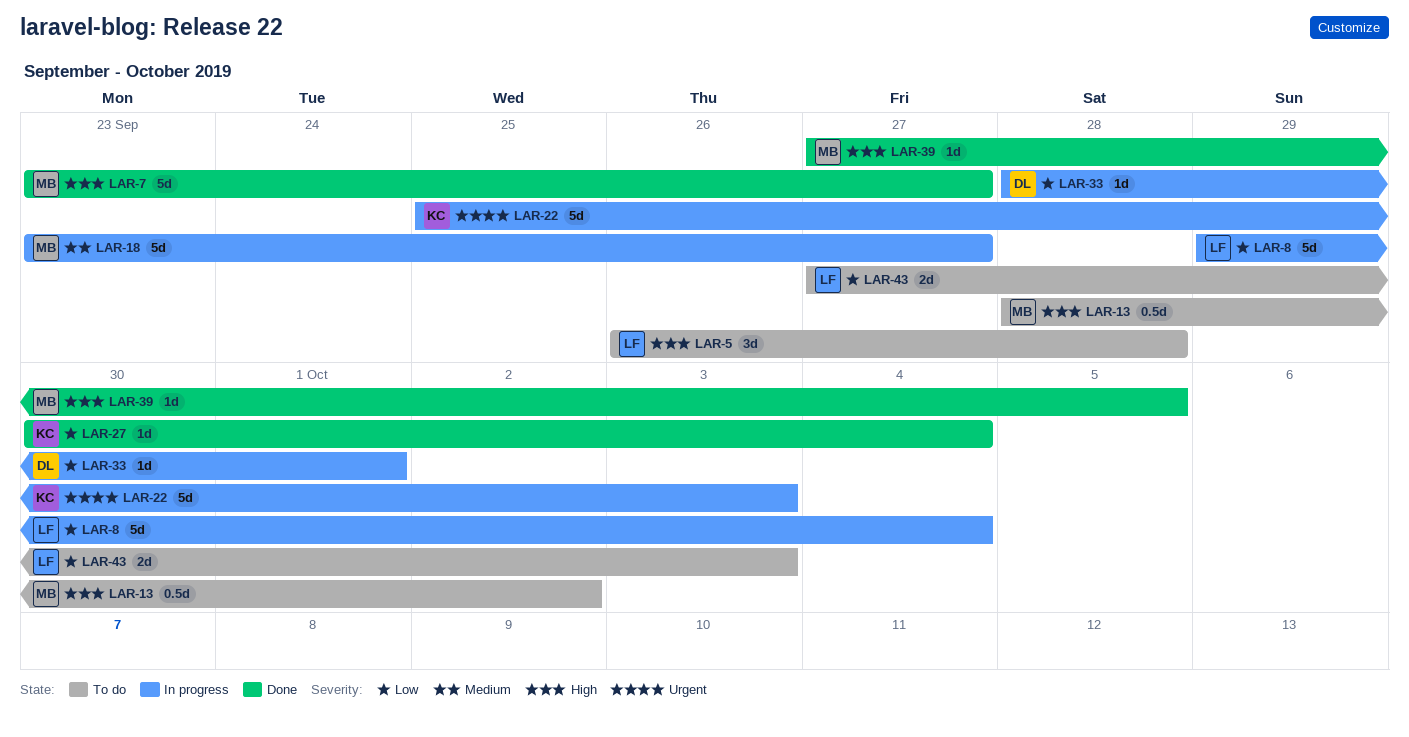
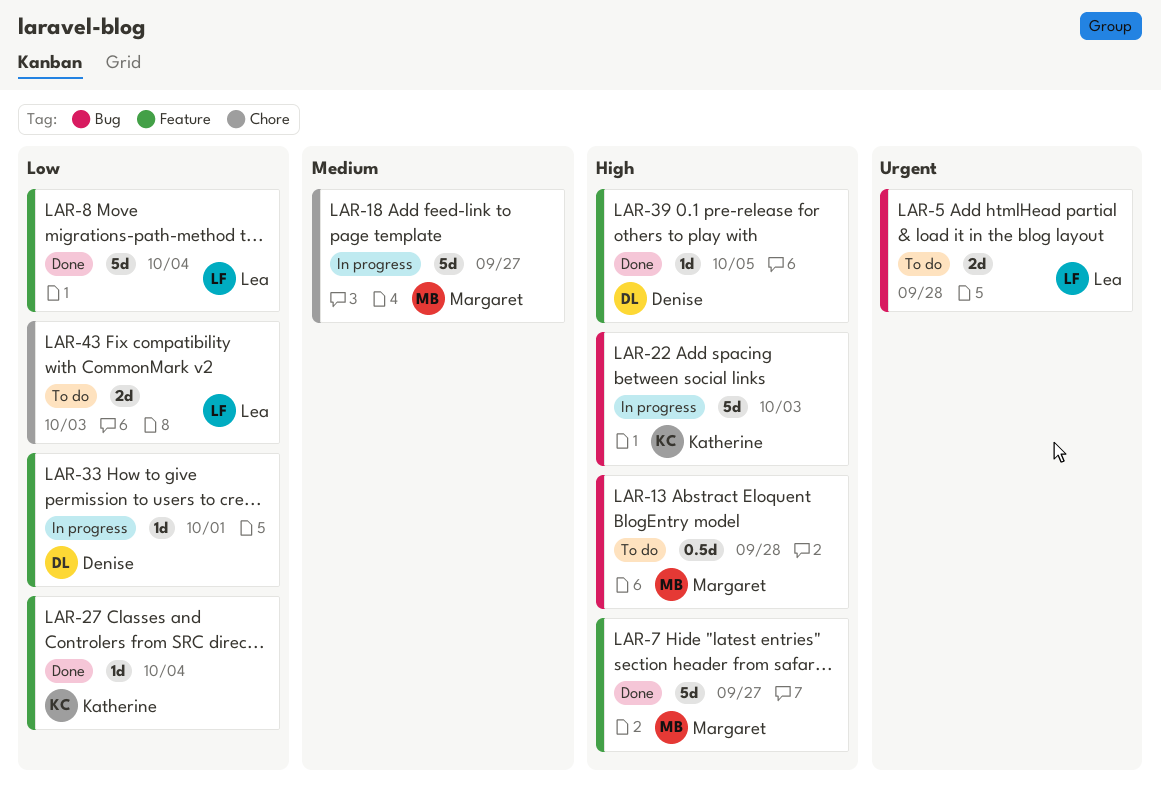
LAR-5, priority: High -> Urgent
LAR-5, estimate: 3d -> 2d
LAR-8, status: In progress -> Done
LAR-13, due: Oct 2 -> Sep 28
LAR-22, priority: Urgent -> High
LAR-39, owner: Margaret -> Denise

